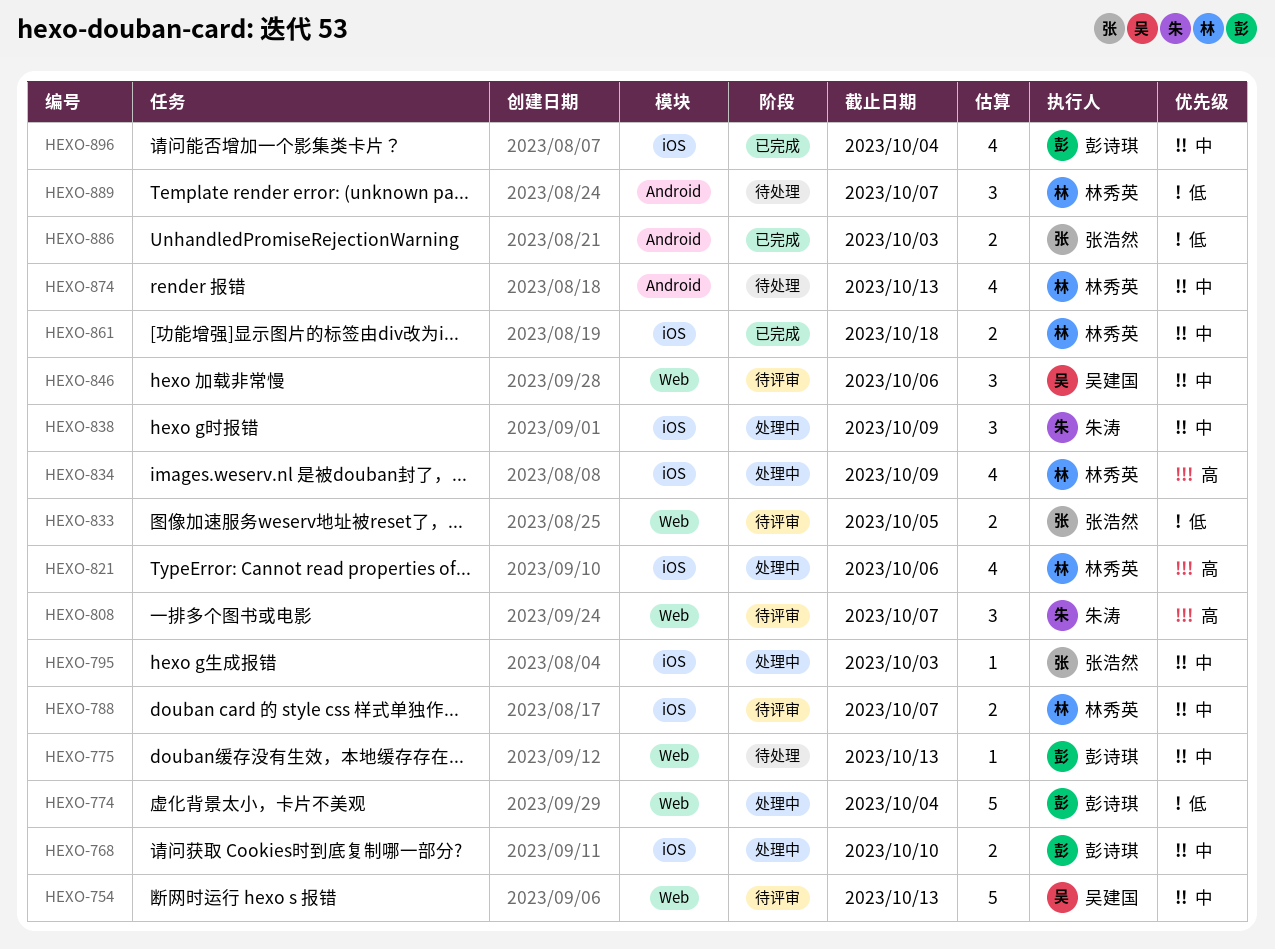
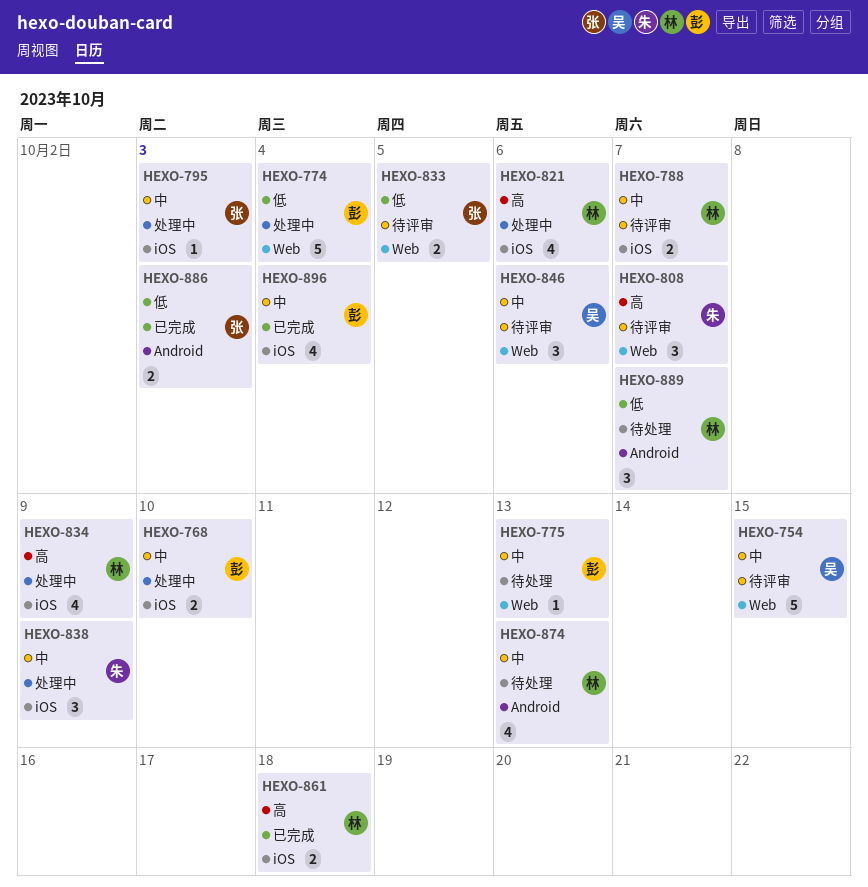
HEXO-754, due: Oct 13 -> Oct 15
HEXO-861, priority: 中 -> 高

